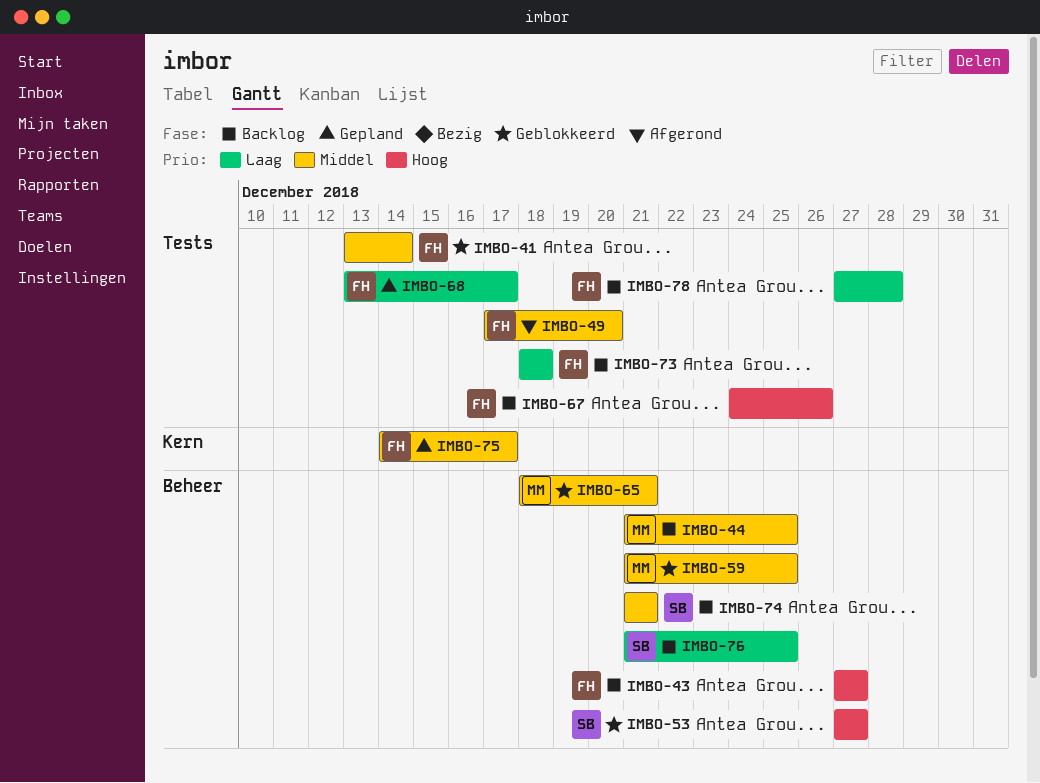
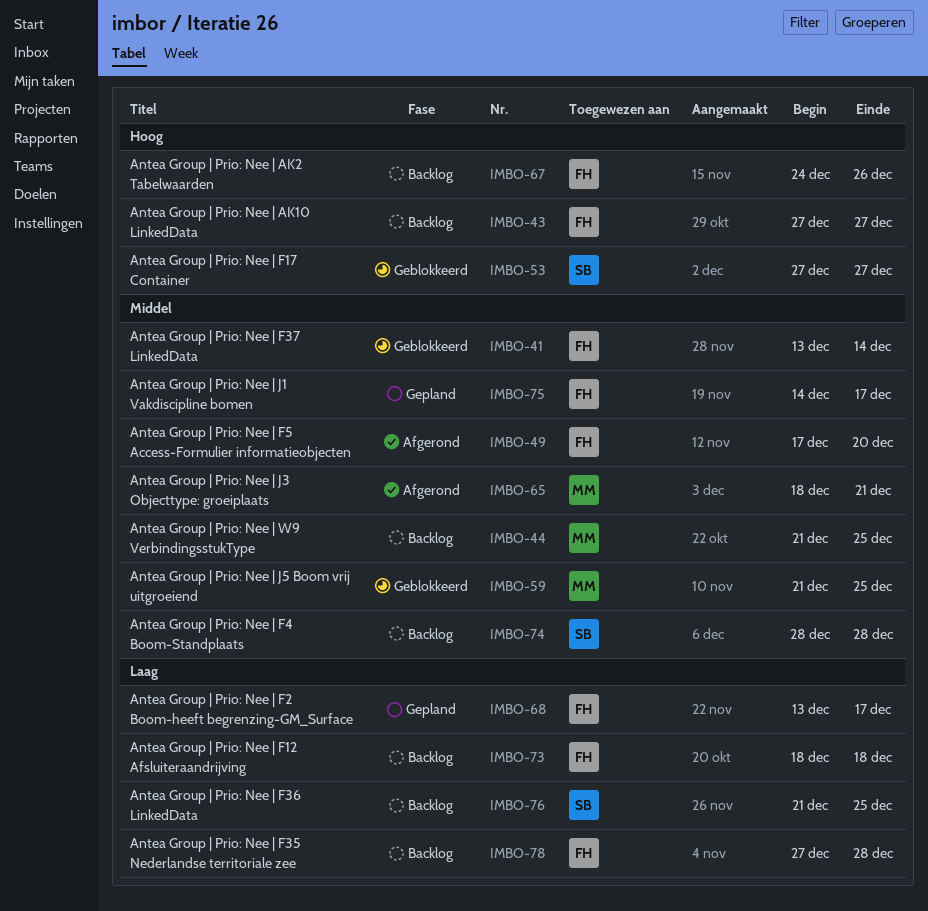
IMBO-65, status: Geblokkeerd -> Afgerond
IMBO-74, start: Dec 21 -> Dec 28
IMBO-74, due: Dec 21 -> Dec 28

